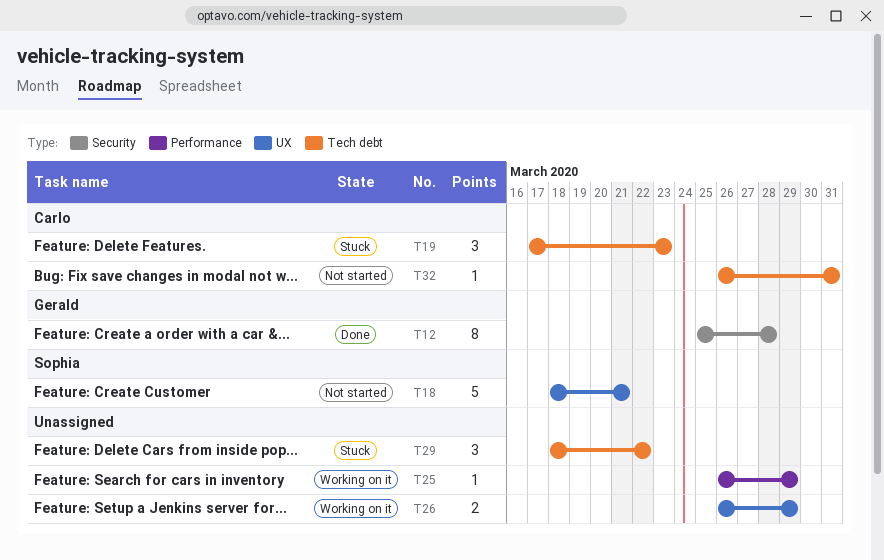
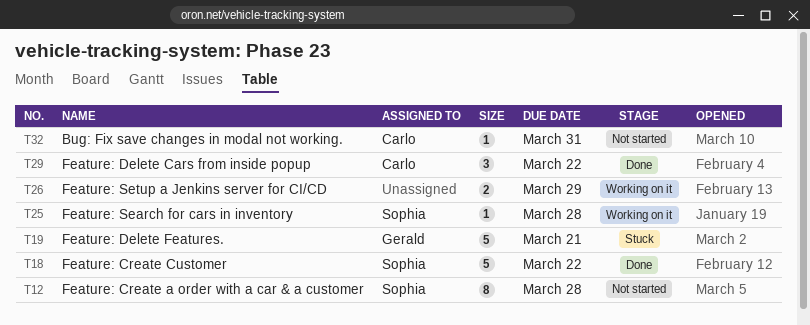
T12, status: Done -> Not started
T12, owner: Gerald -> Sophia
T18, status: Not started -> Done
T18, due: Mar 21 -> Mar 22
T19, owner: Carlo -> Gerald
T19, estimate: 3 -> 5
T19, due: Mar 23 -> Mar 21
T25, owner: none -> Sophia
T25, due: Mar 29 -> Mar 28
T29, status: Stuck -> Done
T29, owner: none -> Carlo

